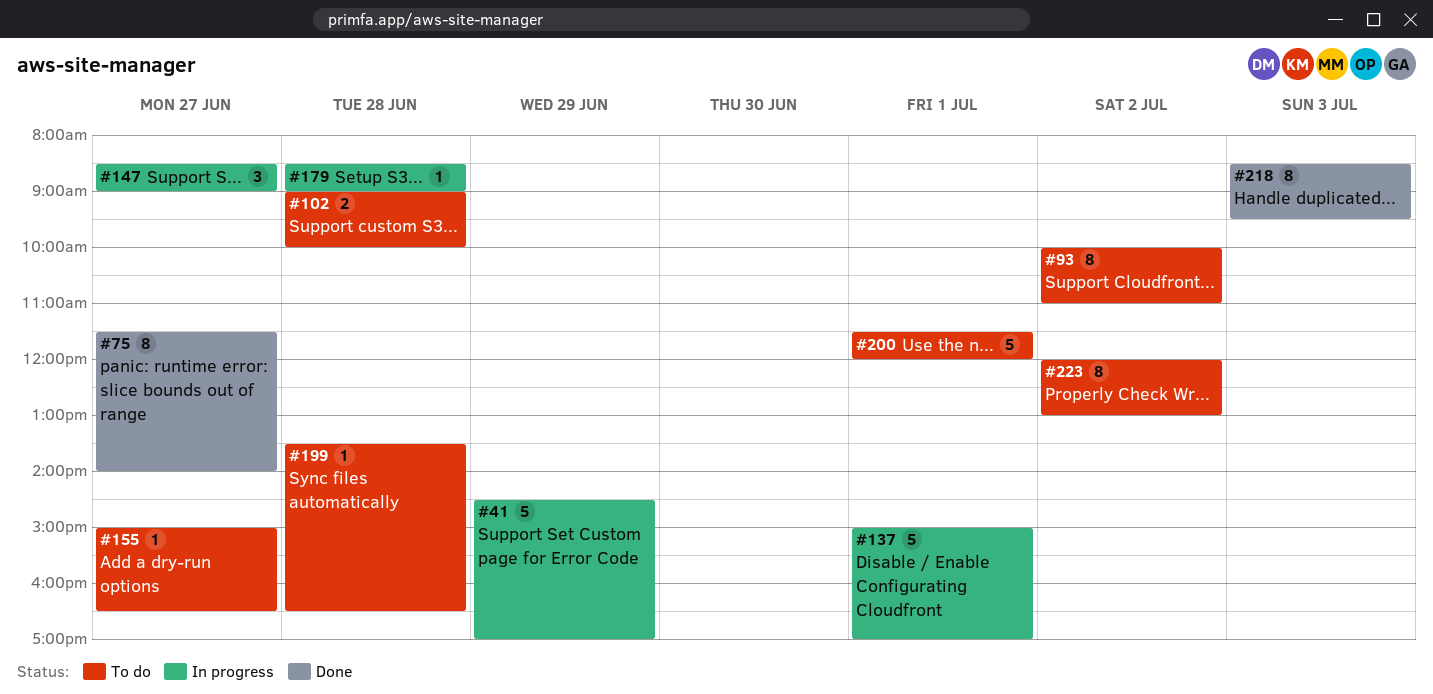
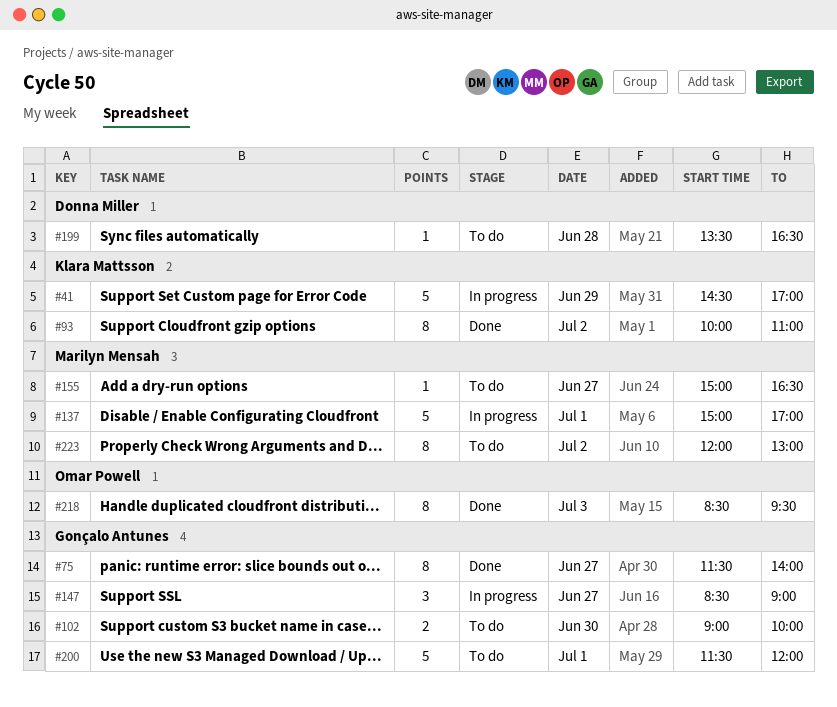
#93, status: To do -> Done
#102, day: Jun 28 -> Jun 30
#179: present -> none

